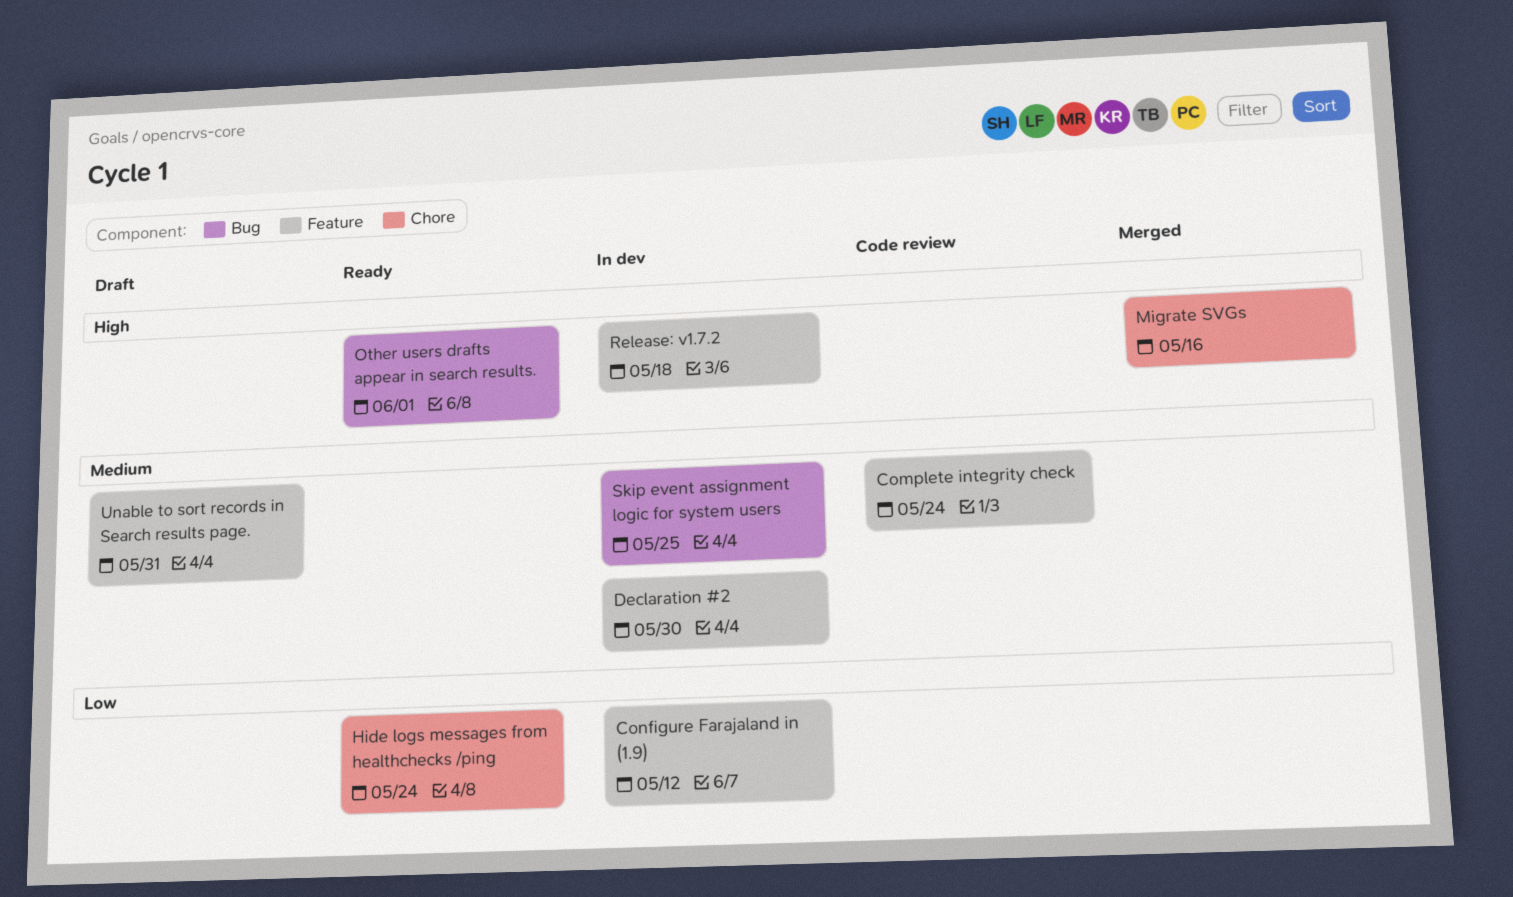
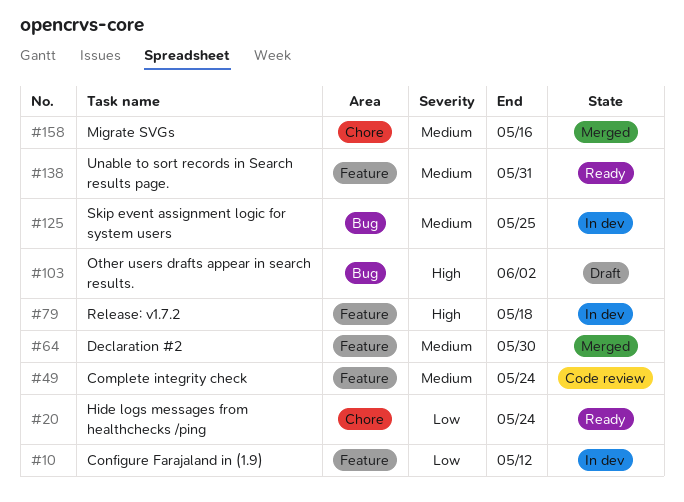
Declaration #2, status: In dev -> Merged
Migrate SVGs, priority: High -> Medium
Other users drafts appear in search results., status: Ready -> Draft
Other users drafts appear in search results., due: Jun 1 -> Jun 2
Unable to sort records in Search results page., status: Draft -> Ready

